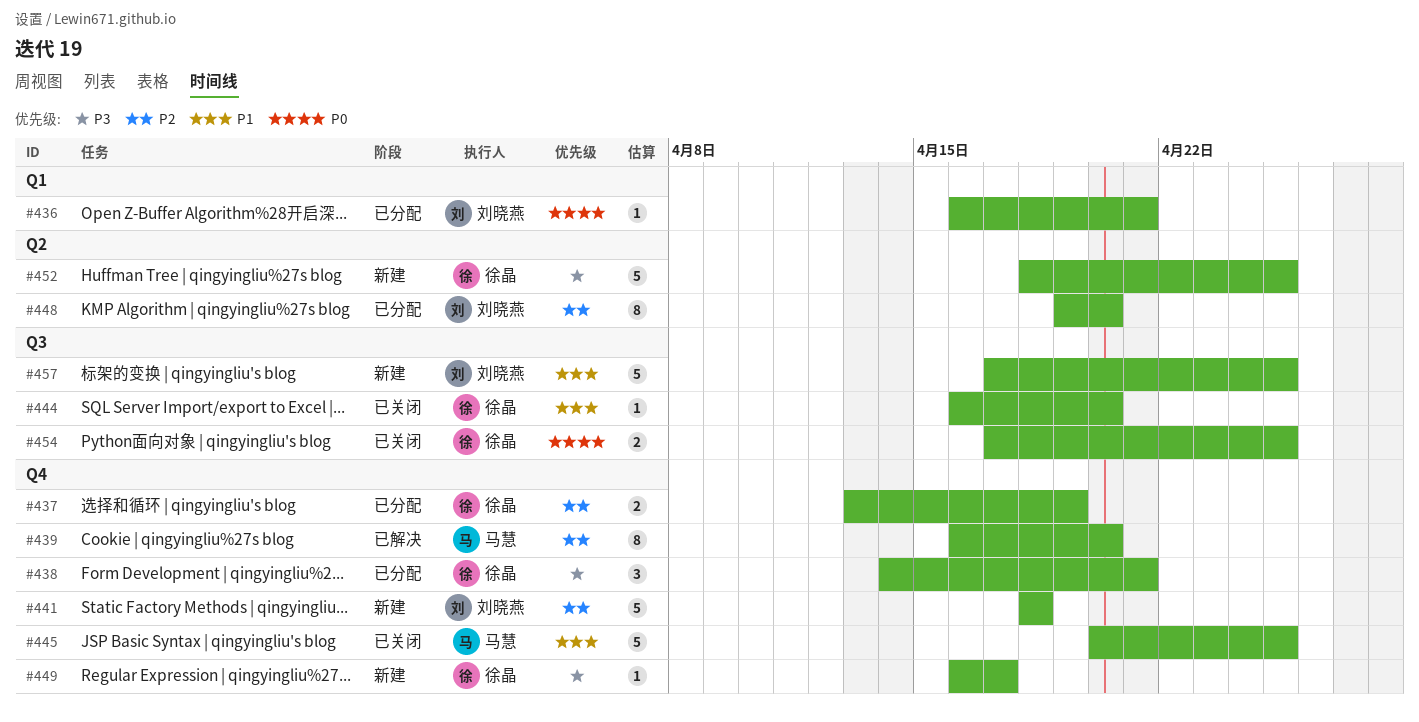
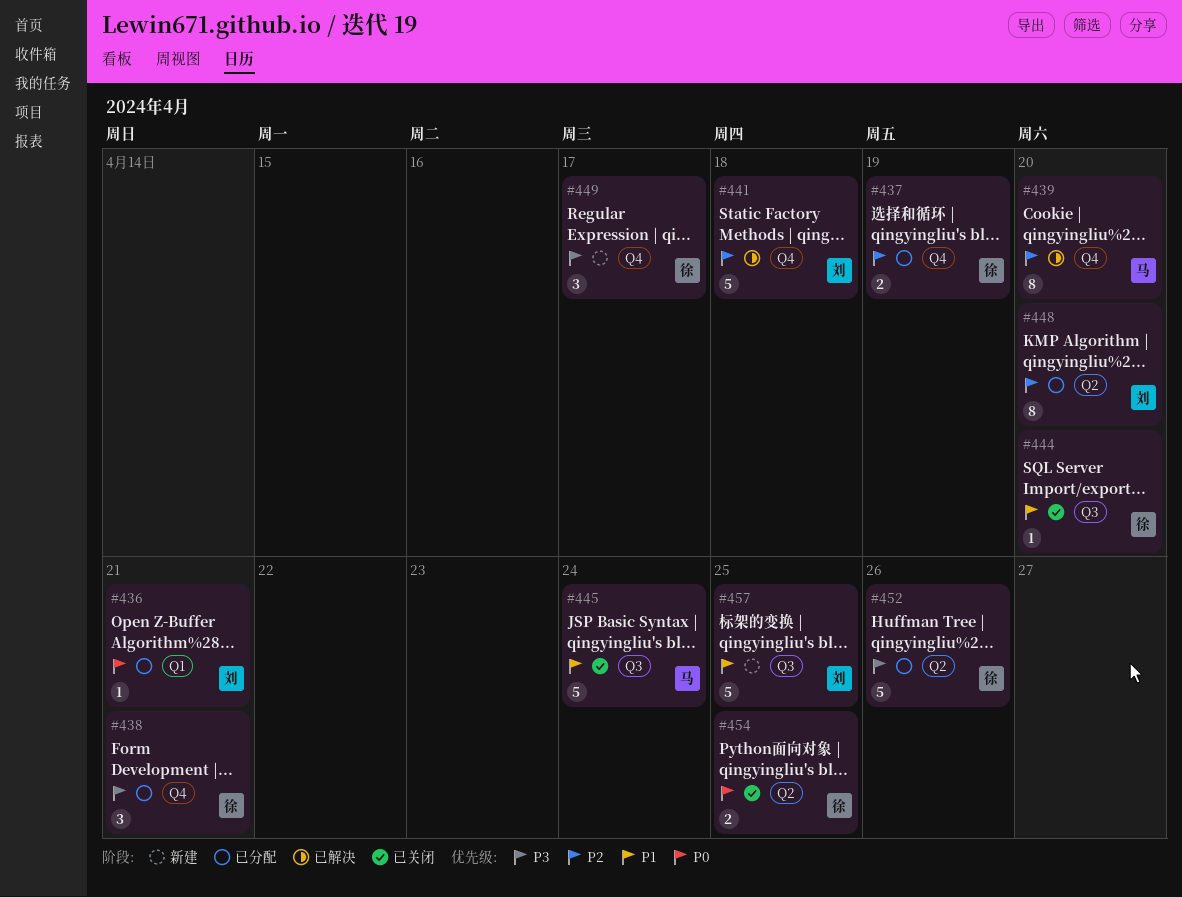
#441, status: 新建 -> 已解决
#445, label: Q4 -> Q3
#445, due: Apr 25 -> Apr 24
#449, estimate: 1 -> 3
#452, status: 新建 -> 已分配
#452, due: Apr 25 -> Apr 26
#454, label: Q3 -> Q2

